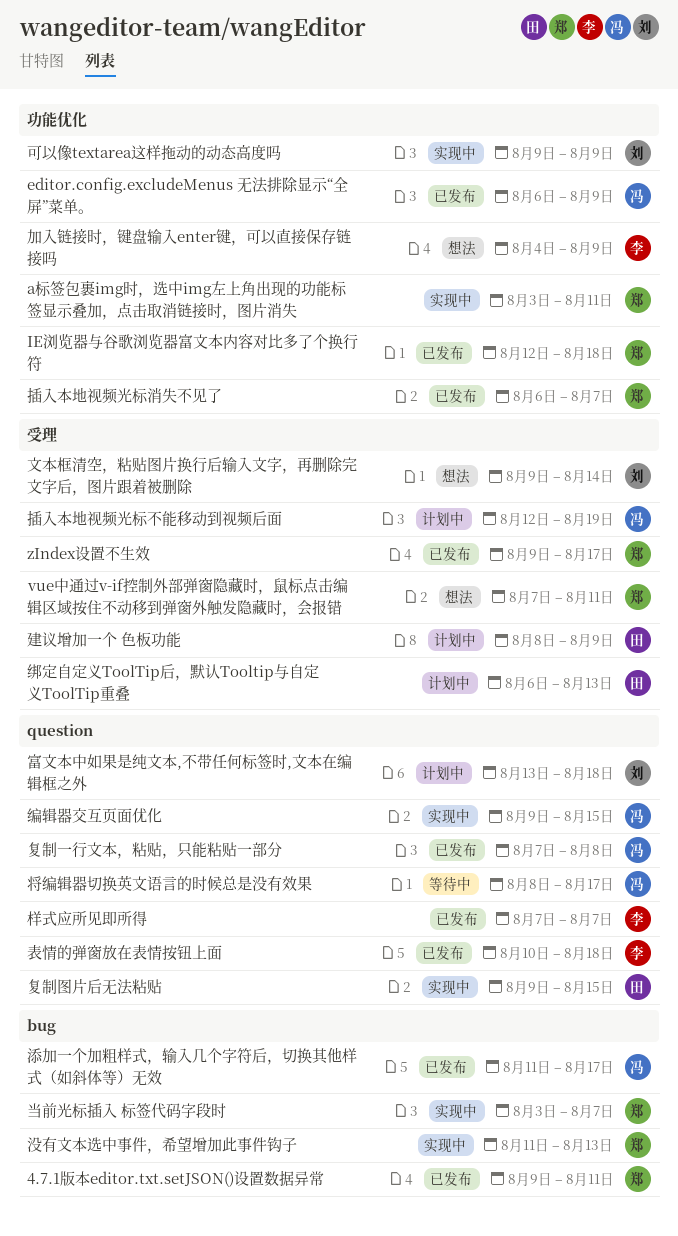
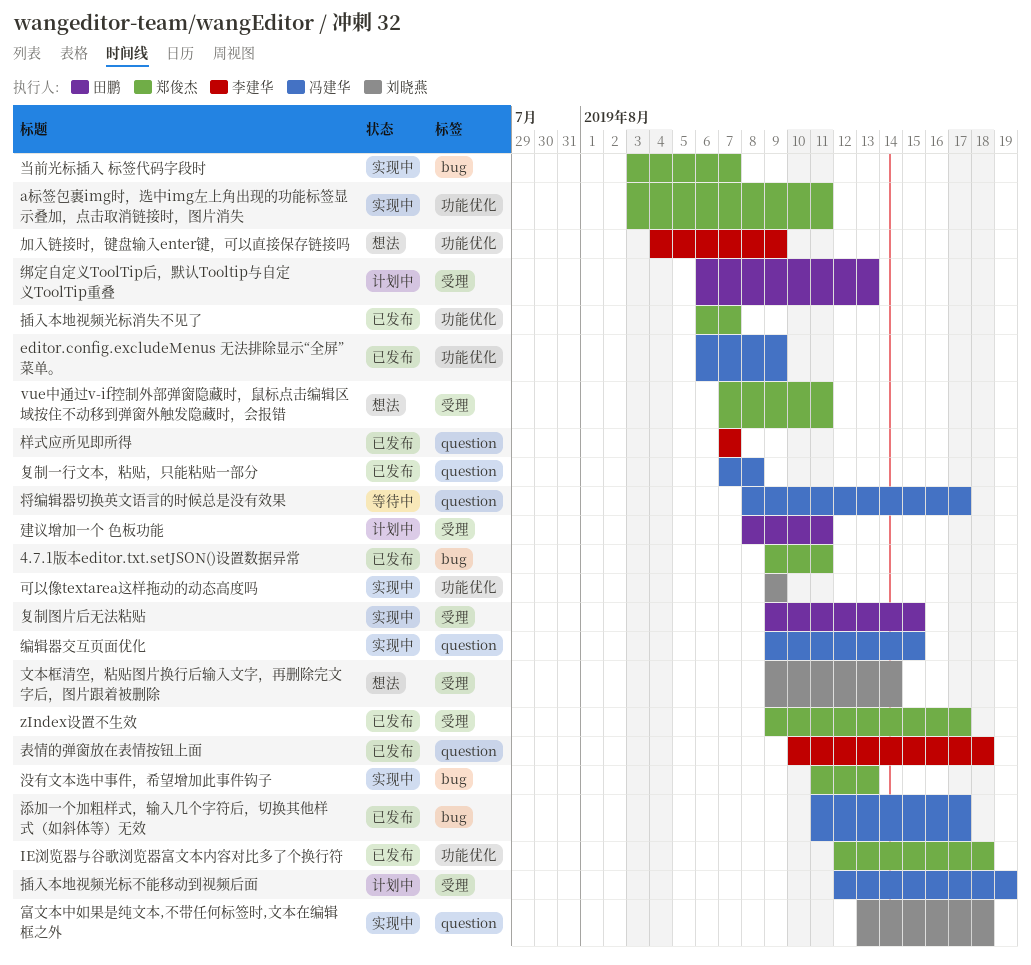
复制图片后无法粘贴, label: question -> 受理
富文本中如果是纯文本,不带任何标签时,文本在编辑框之外, status: 计划中 -> 实现中
建议增加一个 色板功能, due: Aug 9 -> Aug 11

